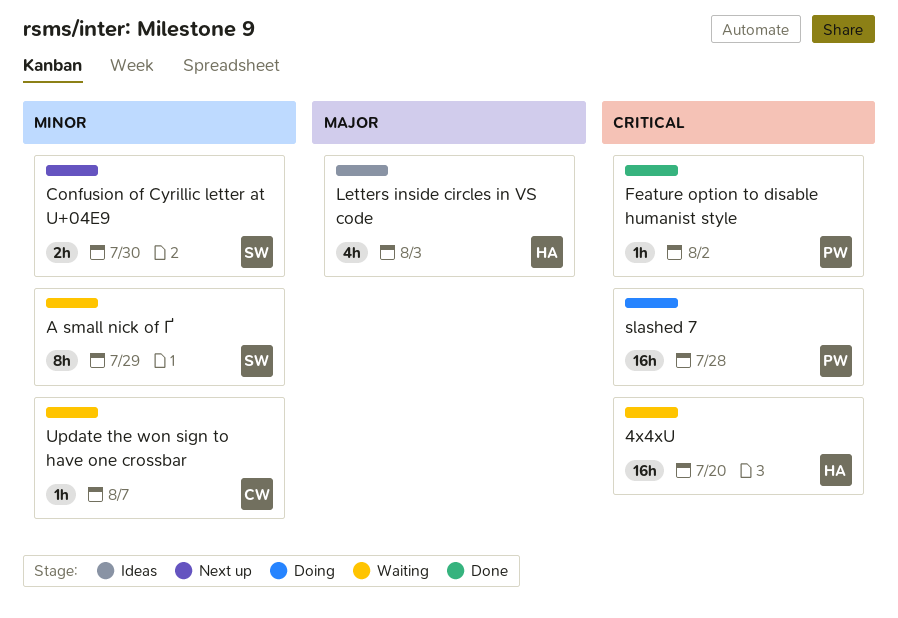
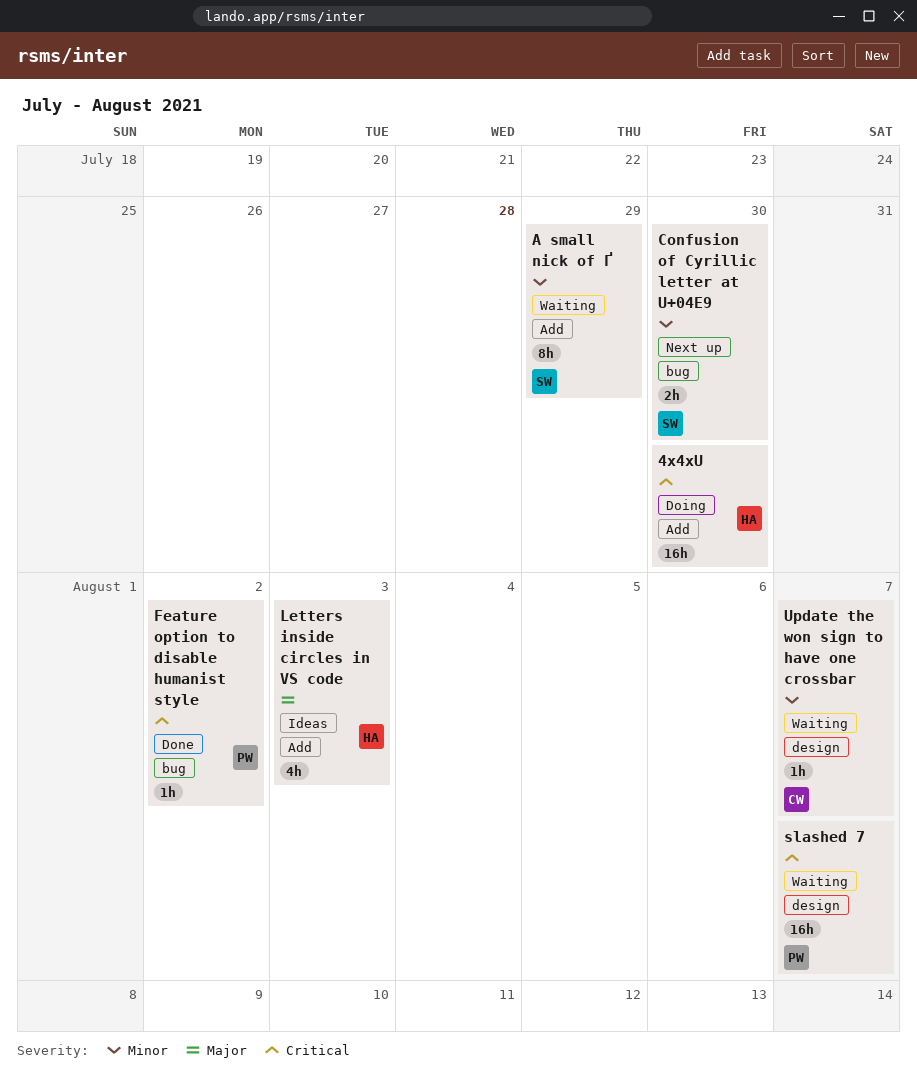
4x4xU, status: Waiting -> Doing
4x4xU, due: Jul 20 -> Jul 30
slashed 7, status: Doing -> Waiting
slashed 7, due: Jul 28 -> Aug 7

